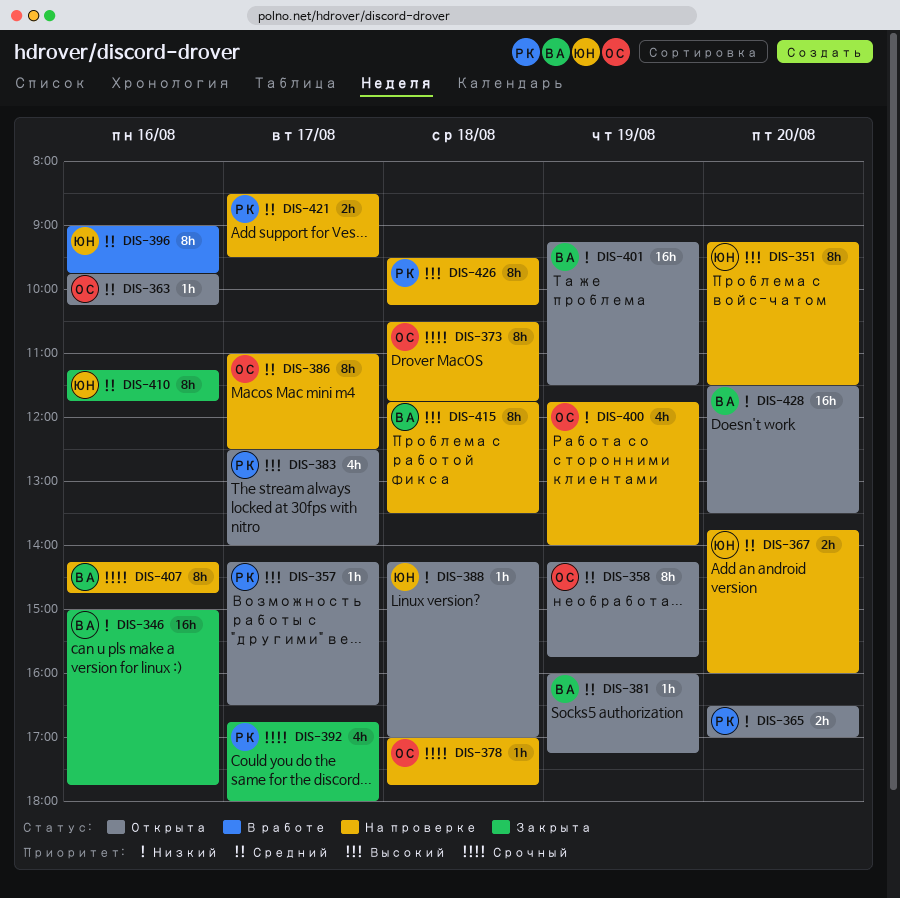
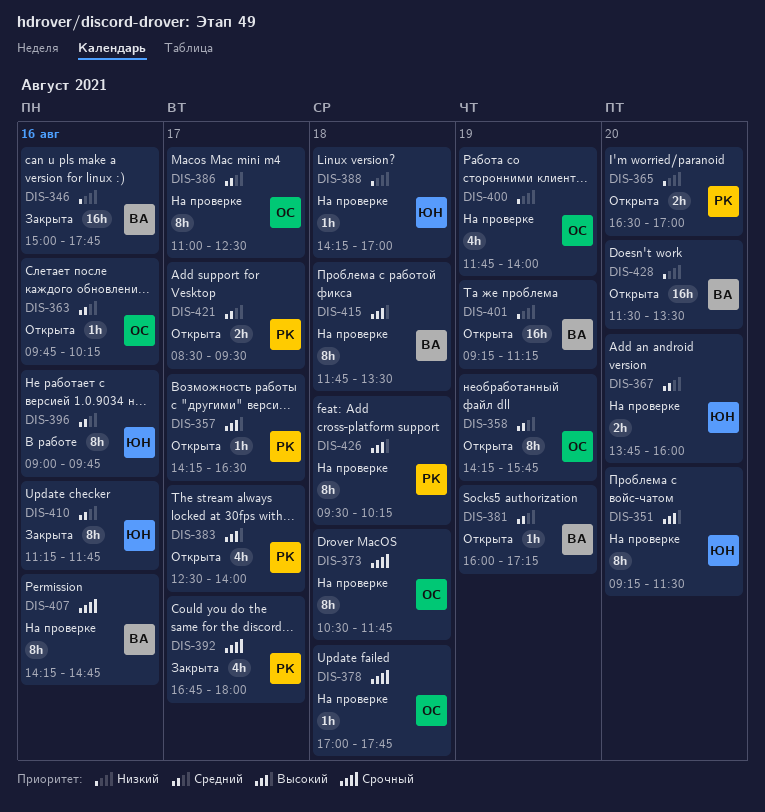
DIS-388, status: Открыта -> На проверке
DIS-401, ends: 11:30 -> 11:15
DIS-421, status: На проверке -> Открыта

